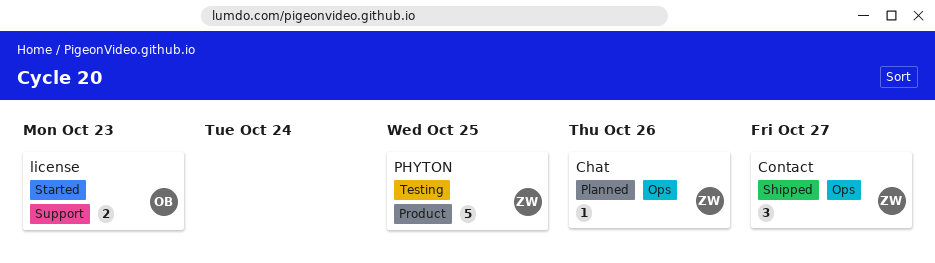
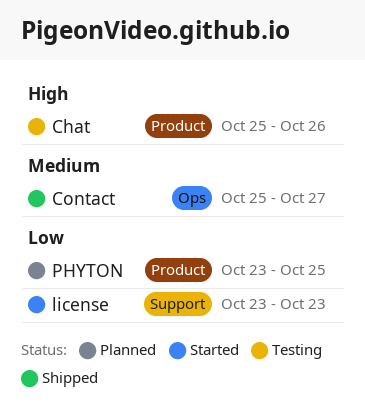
Chat, status: Planned -> Testing
Chat, label: Ops -> Product
PHYTON, status: Testing -> Planned

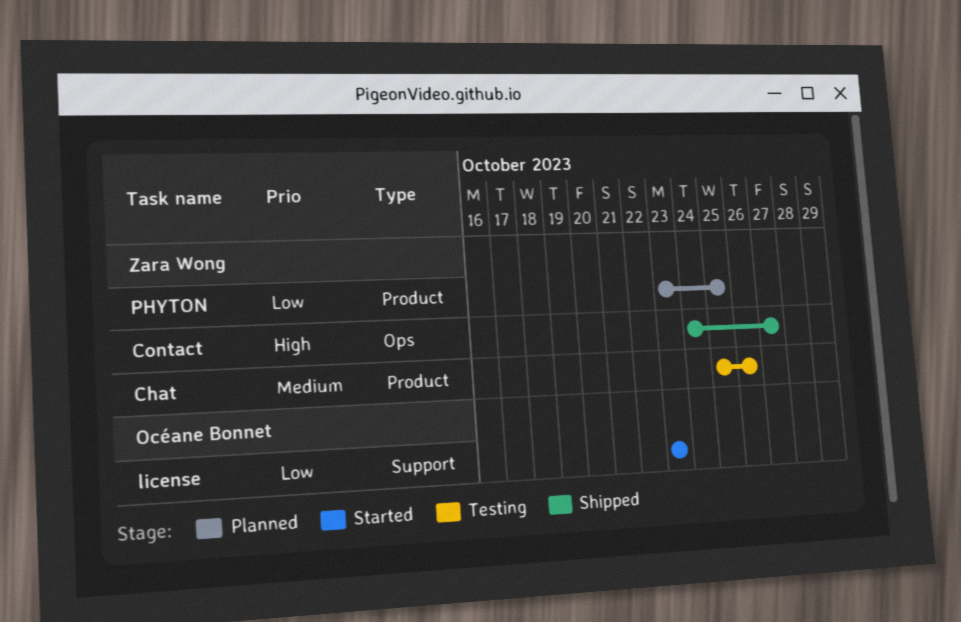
Chat, priority: High -> Medium
Contact, priority: Medium -> High
Contact, start: Oct 25 -> Oct 24

